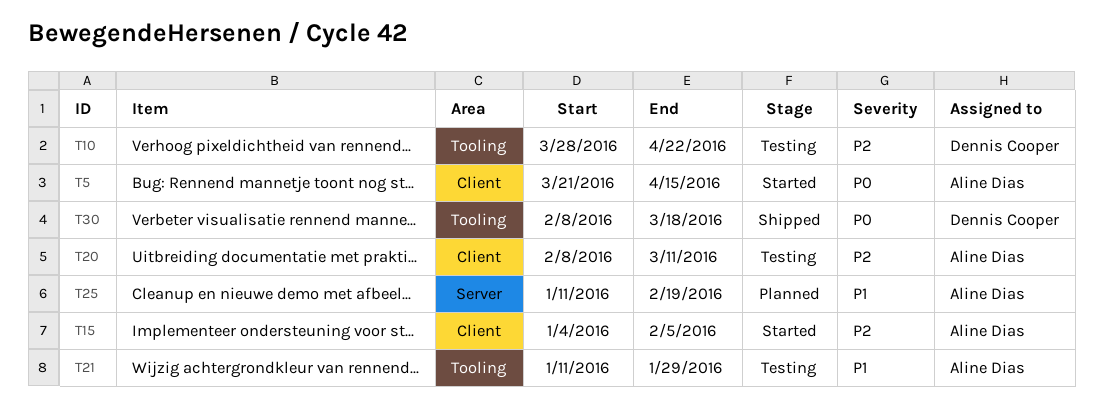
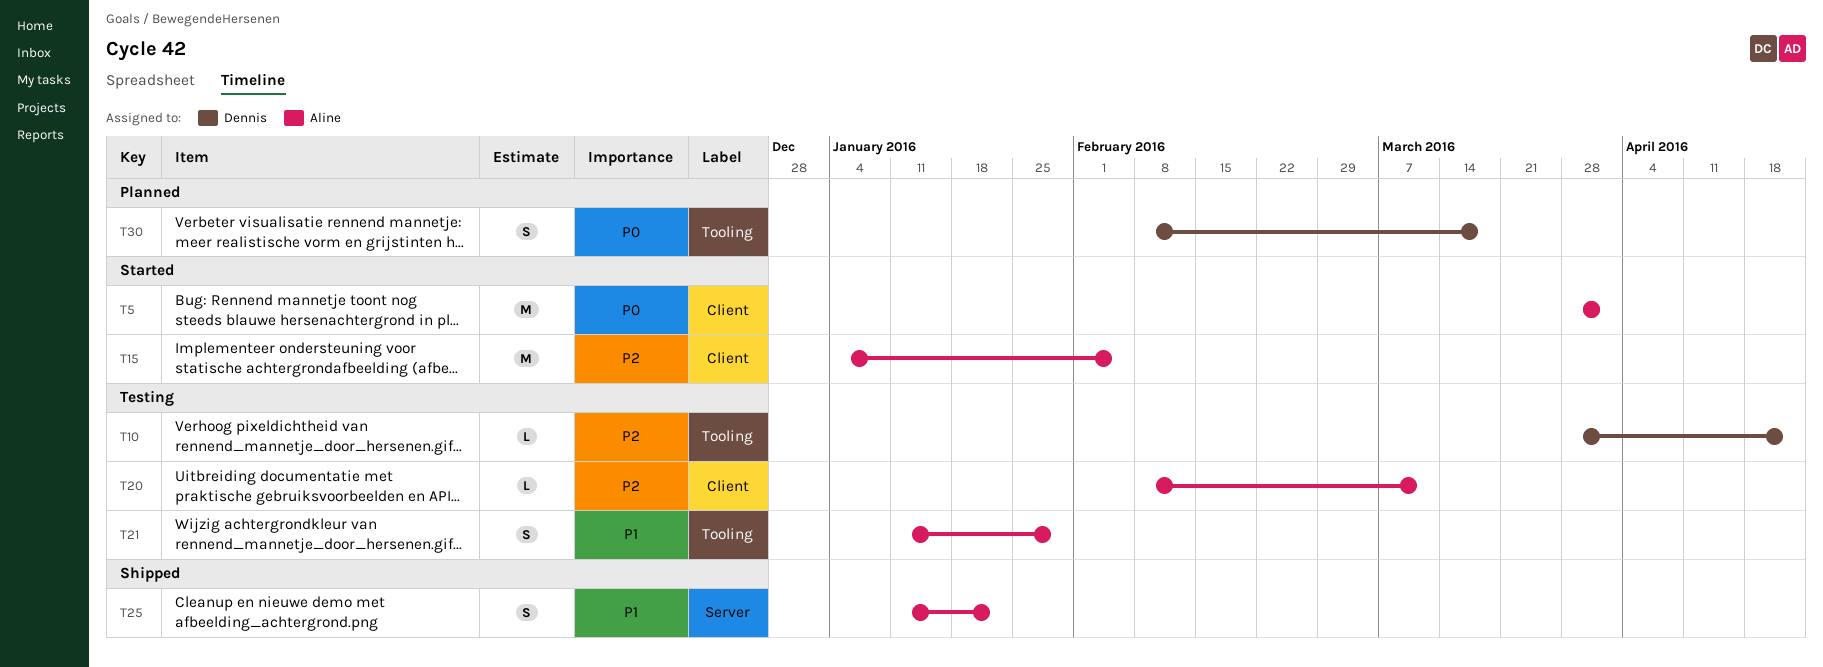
T5, start: Mar 21 -> Mar 28
T5, due: Apr 15 -> Apr 1
T25, status: Planned -> Shipped
T25, due: Feb 19 -> Jan 22
T30, status: Shipped -> Planned

